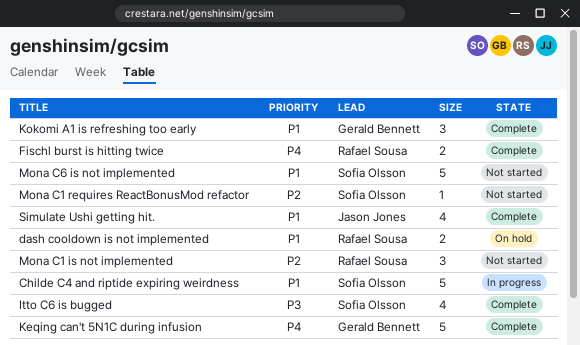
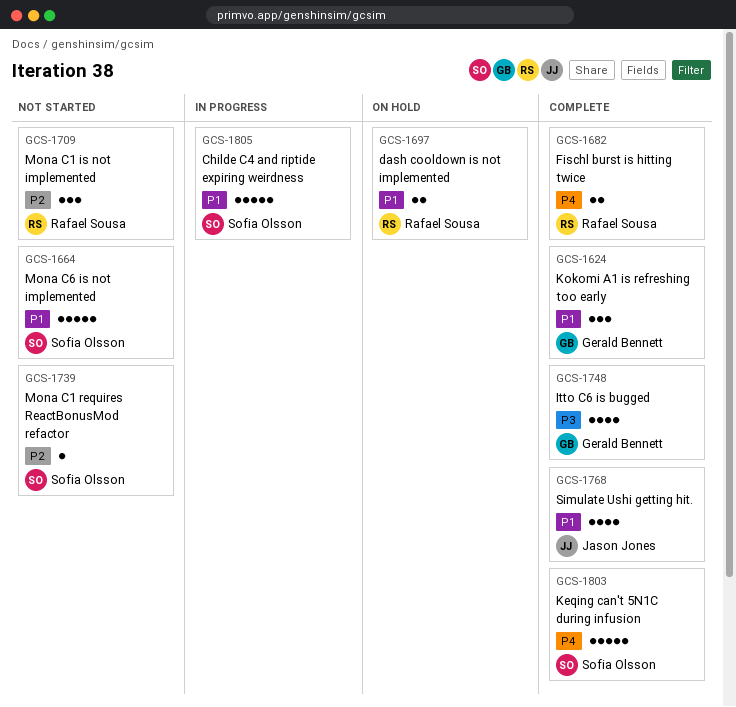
Itto C6 is bugged, owner: Sofia Olsson -> Gerald Bennett
Keqing can't 5N1C during infusion, owner: Gerald Bennett -> Sofia Olsson

